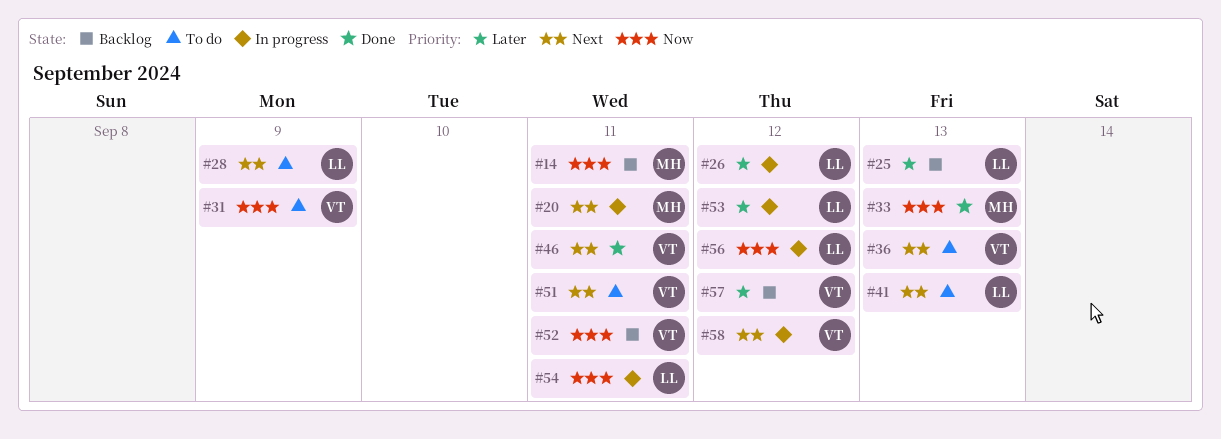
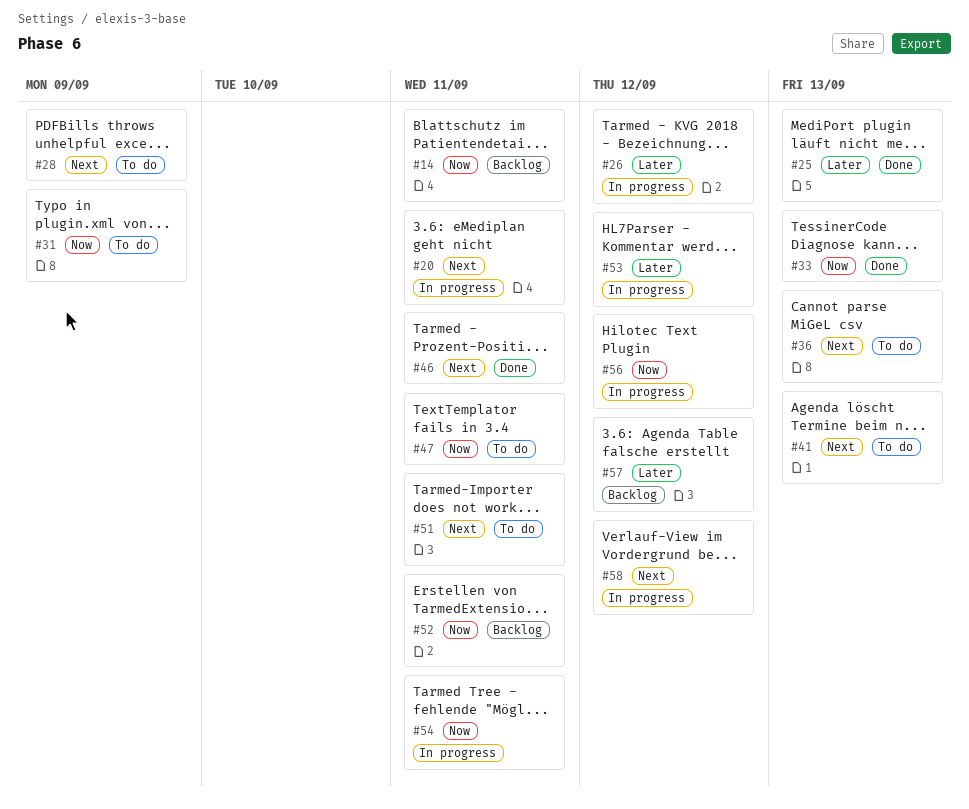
#25, status: Backlog -> Done
#47: none -> present

